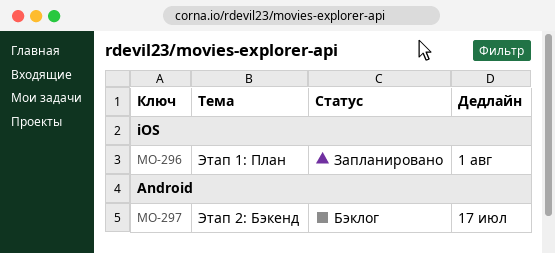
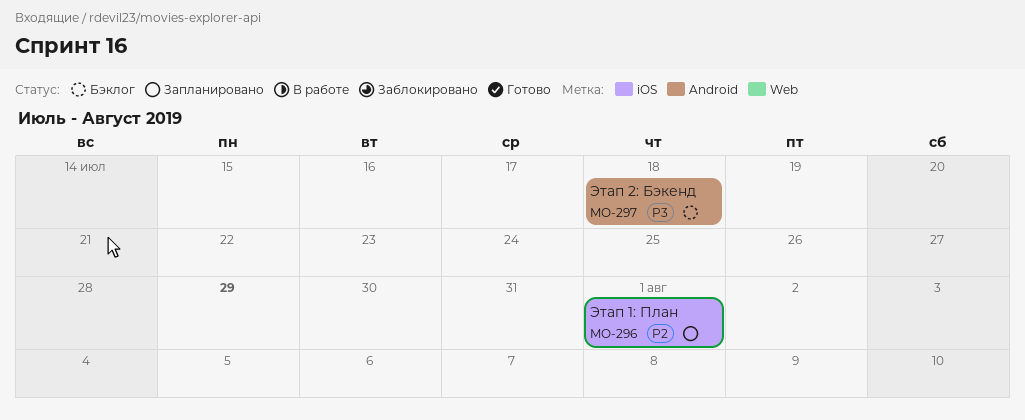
MO-297, due: Jul 17 -> Jul 18

